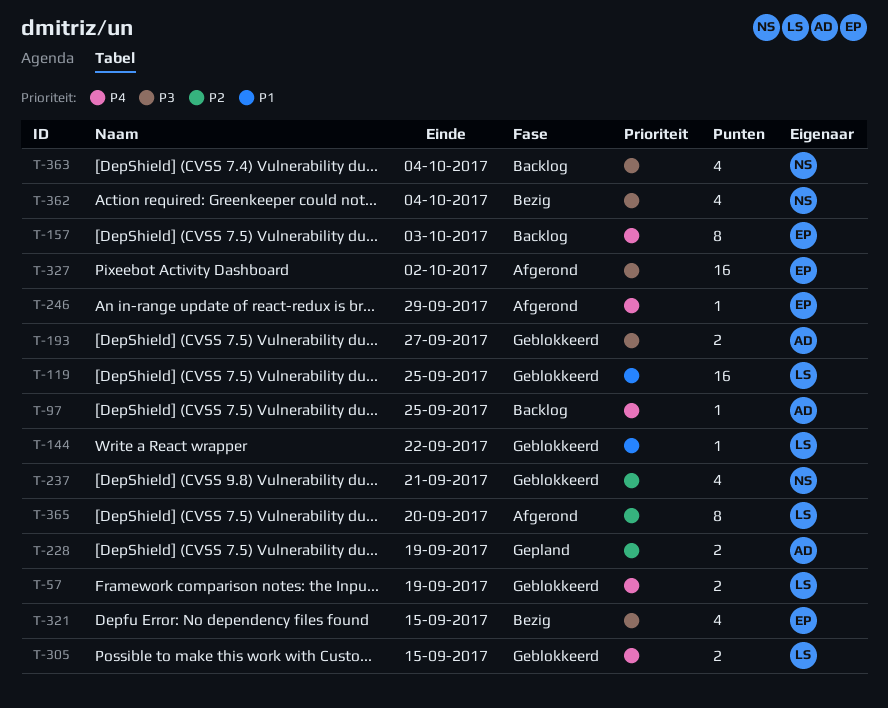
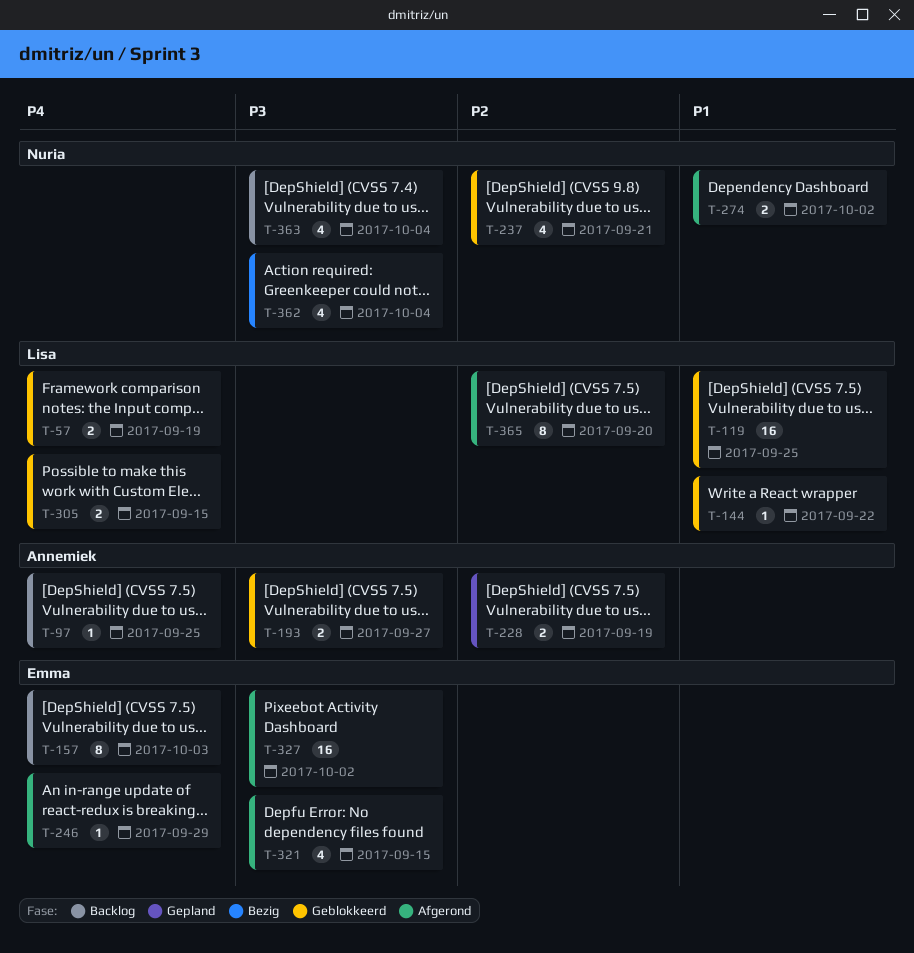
T-274: none -> present
T-321, status: Bezig -> Afgerond

